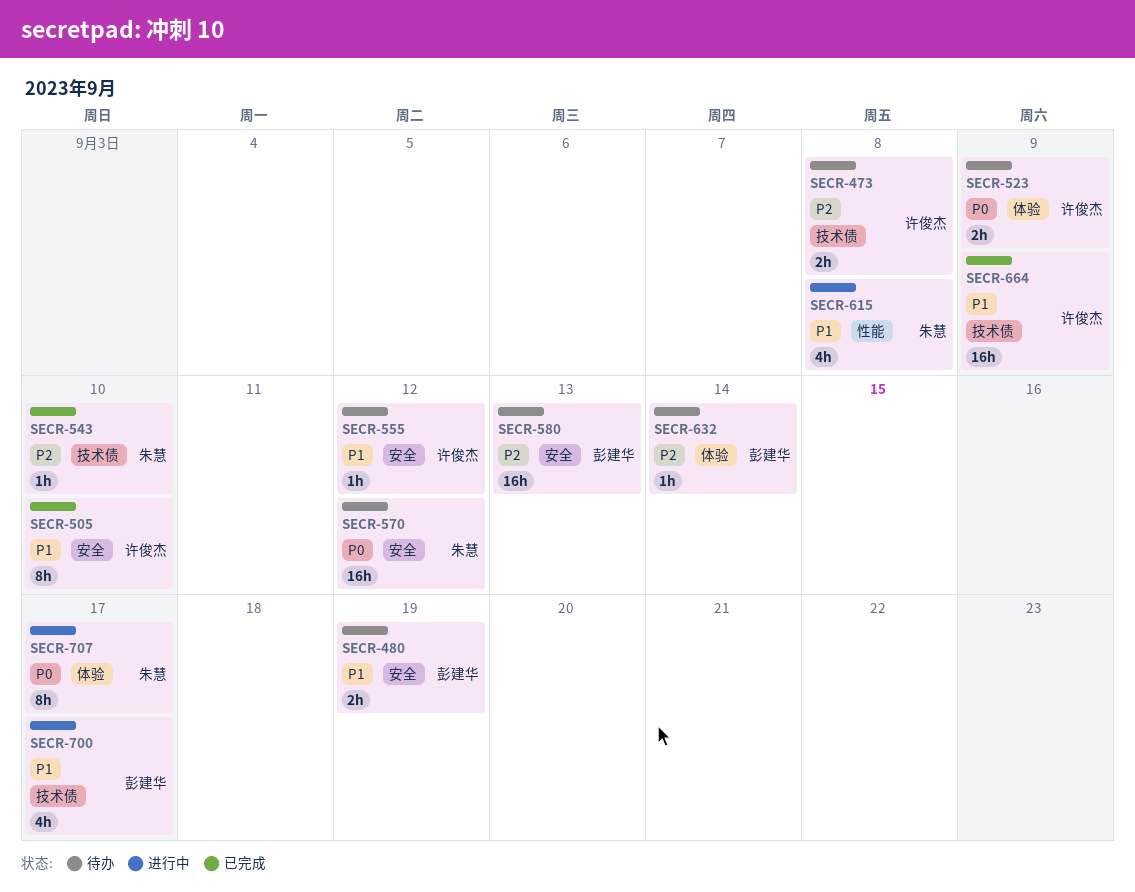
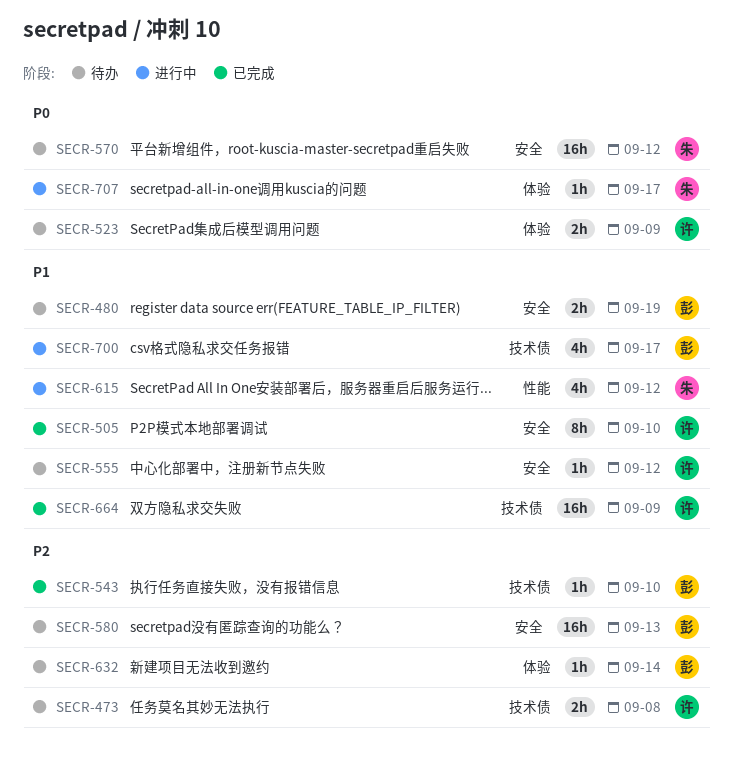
SECR-543, owner: 朱慧 -> 彭建华
SECR-615, due: Sep 8 -> Sep 12
SECR-707, estimate: 8h -> 1h

